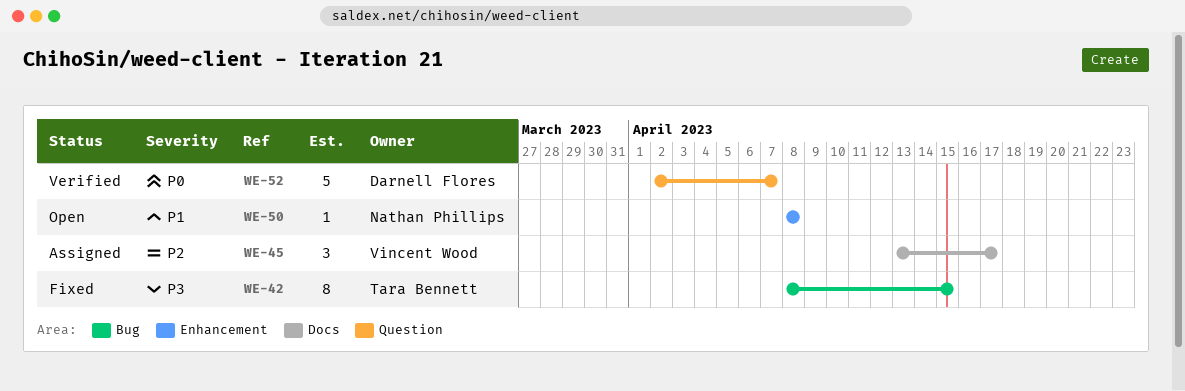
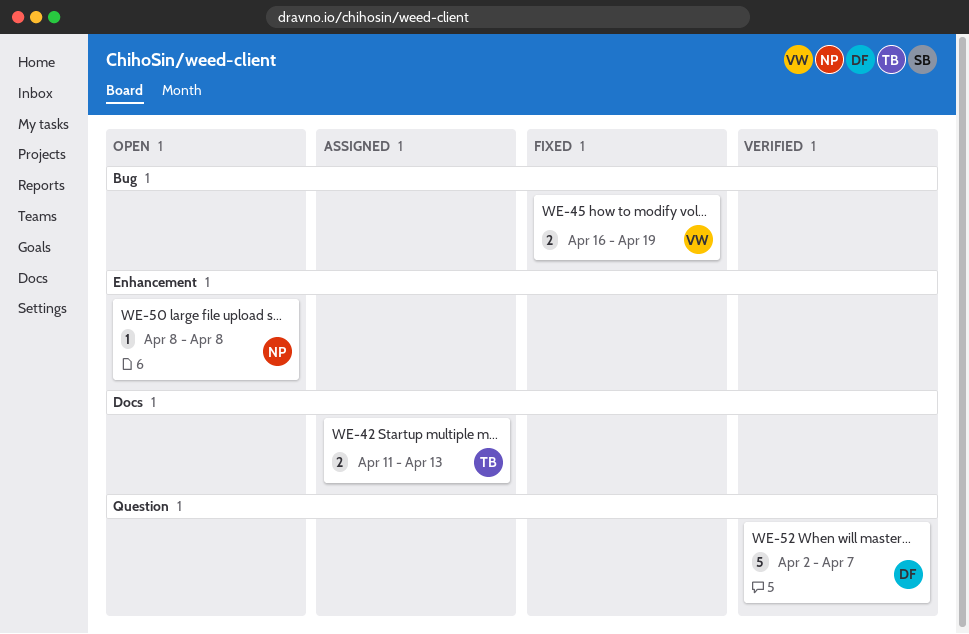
WE-42, status: Fixed -> Assigned
WE-42, label: Bug -> Docs
WE-42, estimate: 8 -> 2
WE-42, start: Apr 8 -> Apr 11
WE-42, due: Apr 15 -> Apr 13
WE-45, status: Assigned -> Fixed
WE-45, label: Docs -> Bug
WE-45, estimate: 3 -> 2
WE-45, start: Apr 13 -> Apr 16
WE-45, due: Apr 17 -> Apr 19

